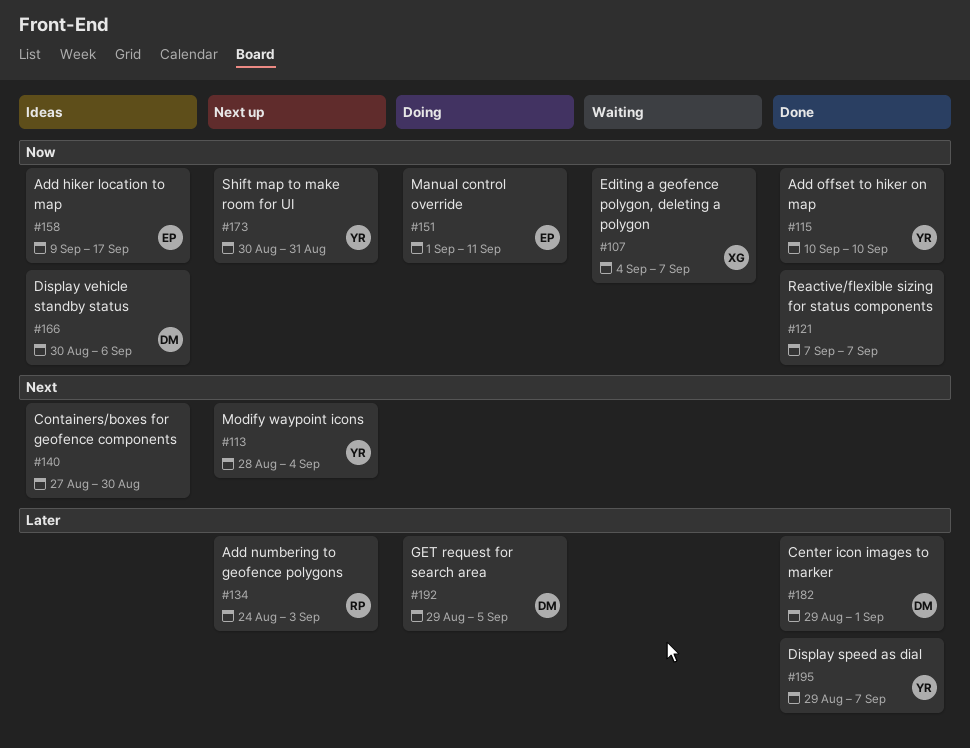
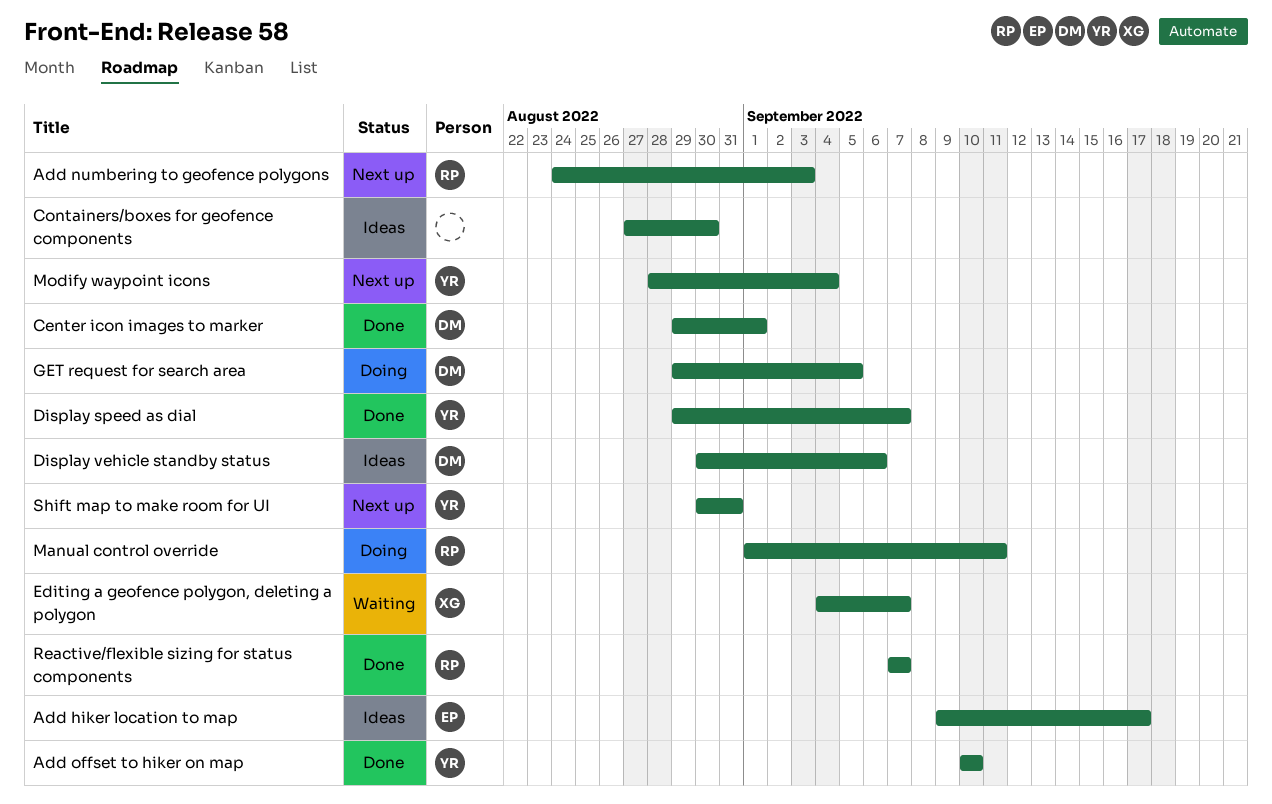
Manual control override, owner: EP -> RP
Reactive/flexible sizing for status components, owner: none -> RP

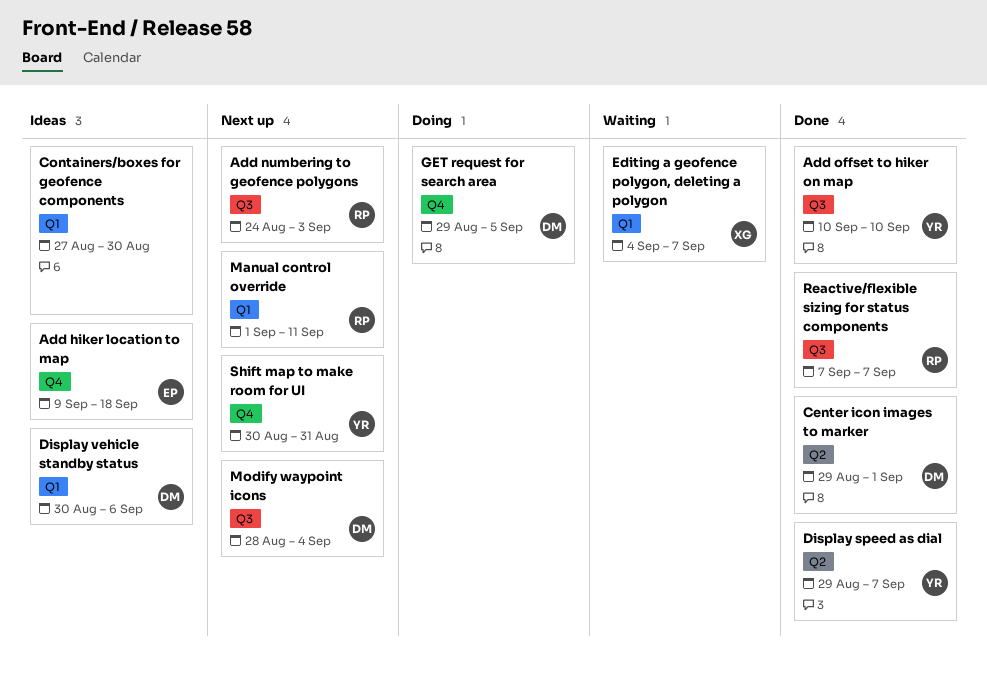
Add hiker location to map, due: Sep 17 -> Sep 18
Manual control override, status: Doing -> Next up
Modify waypoint icons, owner: YR -> DM

